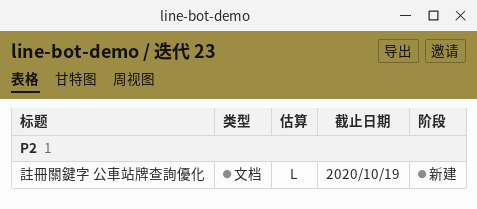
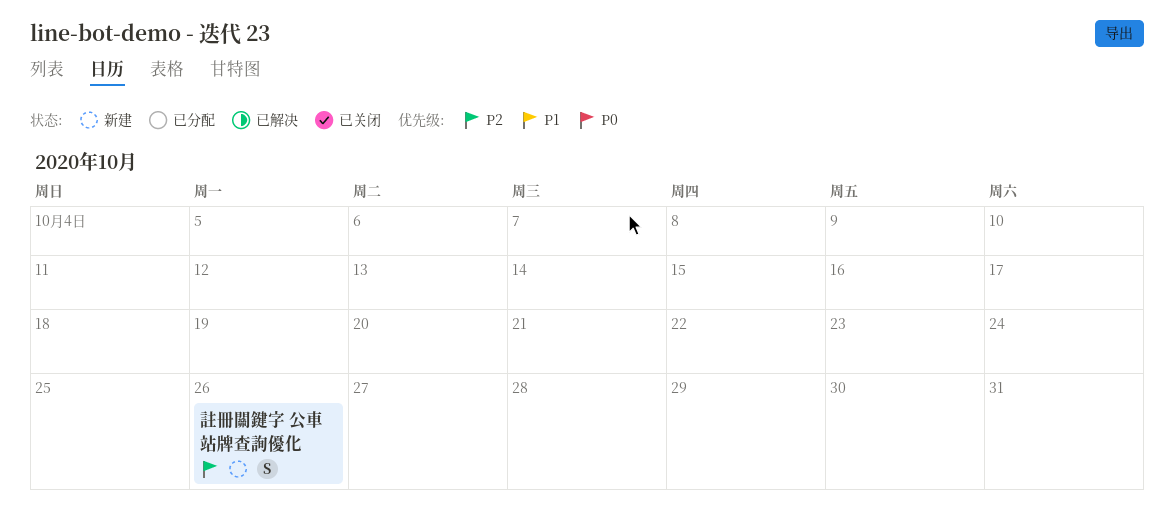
註冊關鍵字 公車站牌查詢優化, estimate: L -> S
註冊關鍵字 公車站牌查詢優化, due: Oct 19 -> Oct 26

